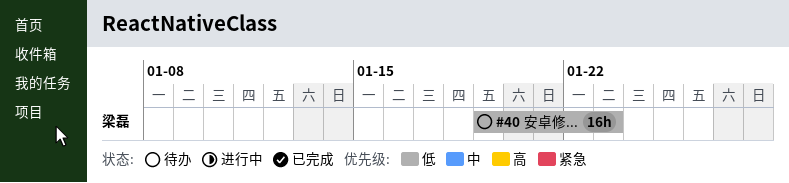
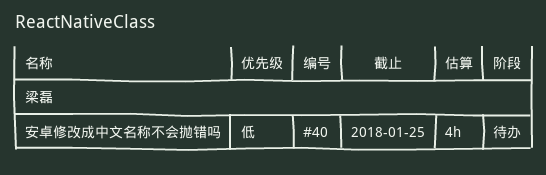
#40, estimate: 16h -> 4h
#40, due: Jan 23 -> Jan 25

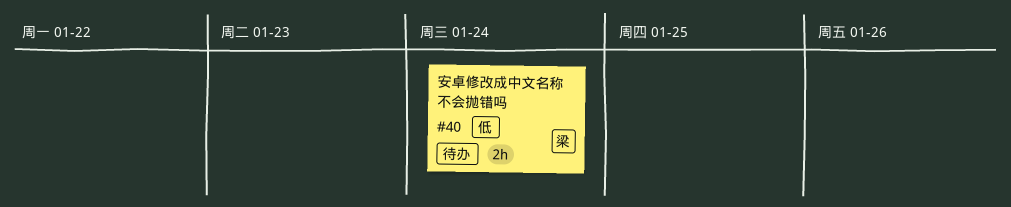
#40, estimate: 4h -> 2h
#40, due: Jan 25 -> Jan 24

